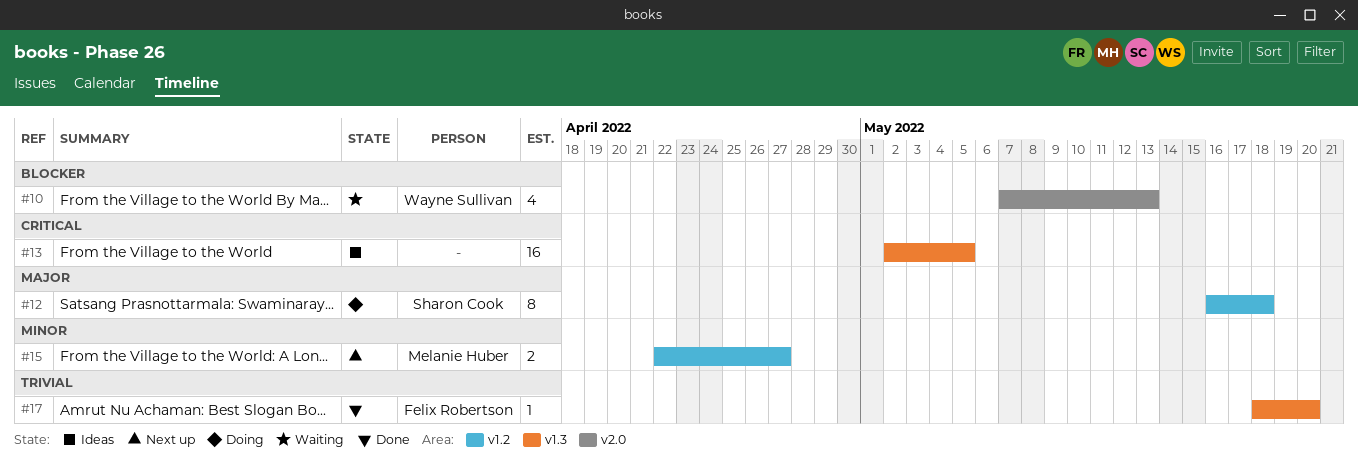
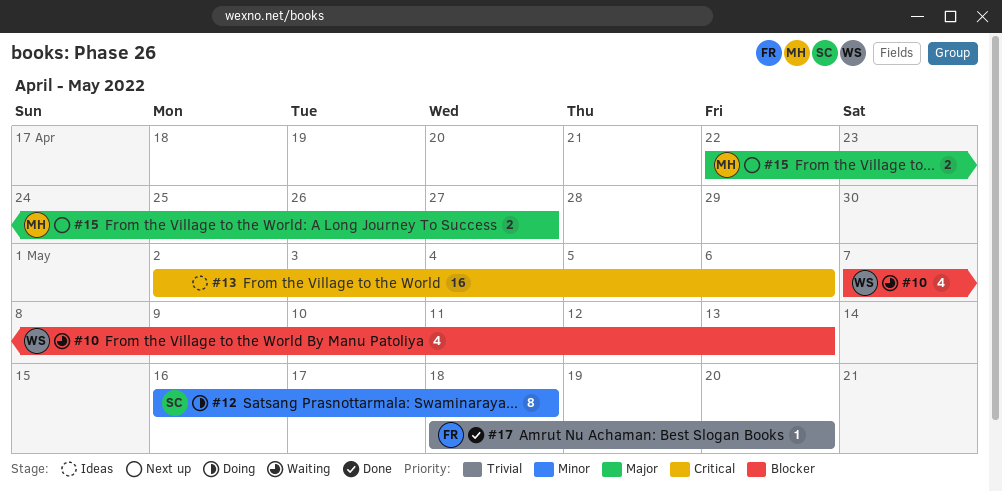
#12, priority: Major -> Minor
#13, due: May 5 -> May 6
#15, priority: Minor -> Major

